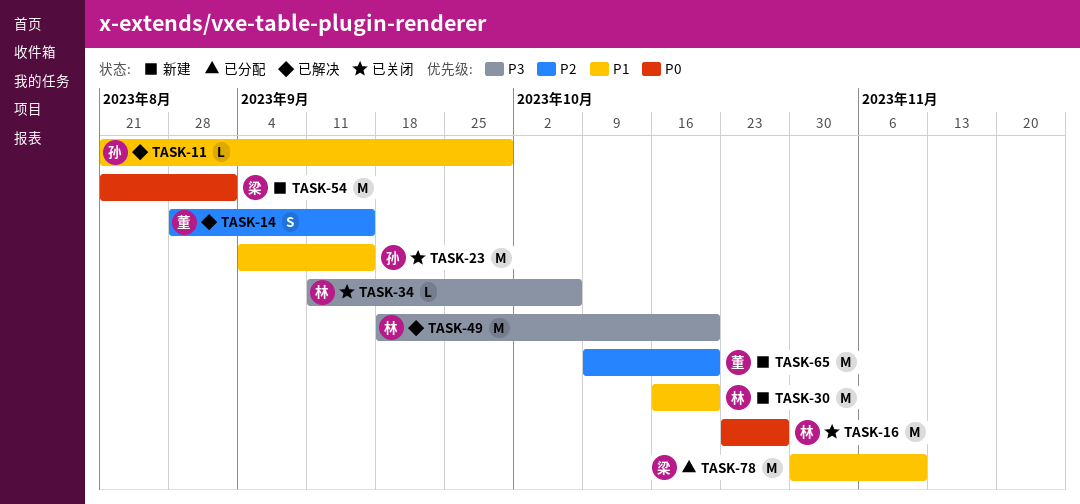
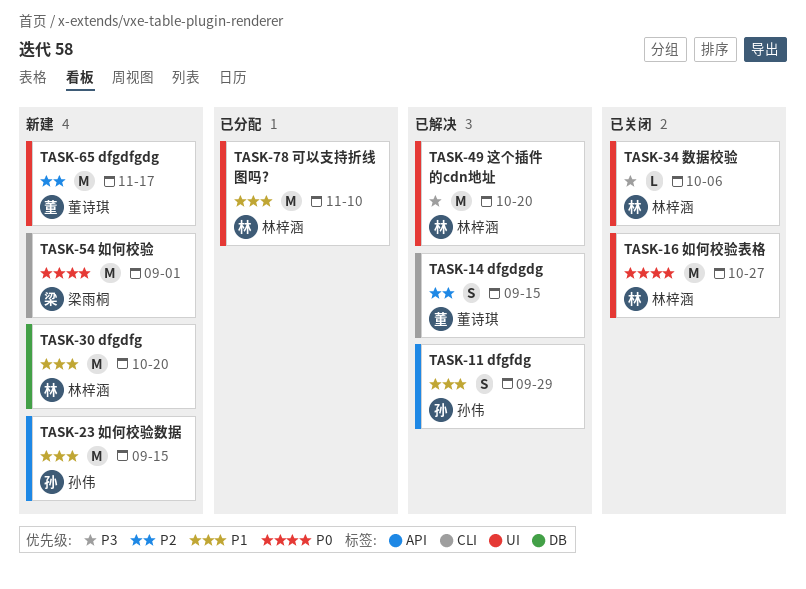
TASK-11, estimate: L -> S
TASK-23, status: 已关闭 -> 新建
TASK-65, due: Oct 20 -> Nov 17
TASK-78, owner: 梁雨桐 -> 林梓涵

